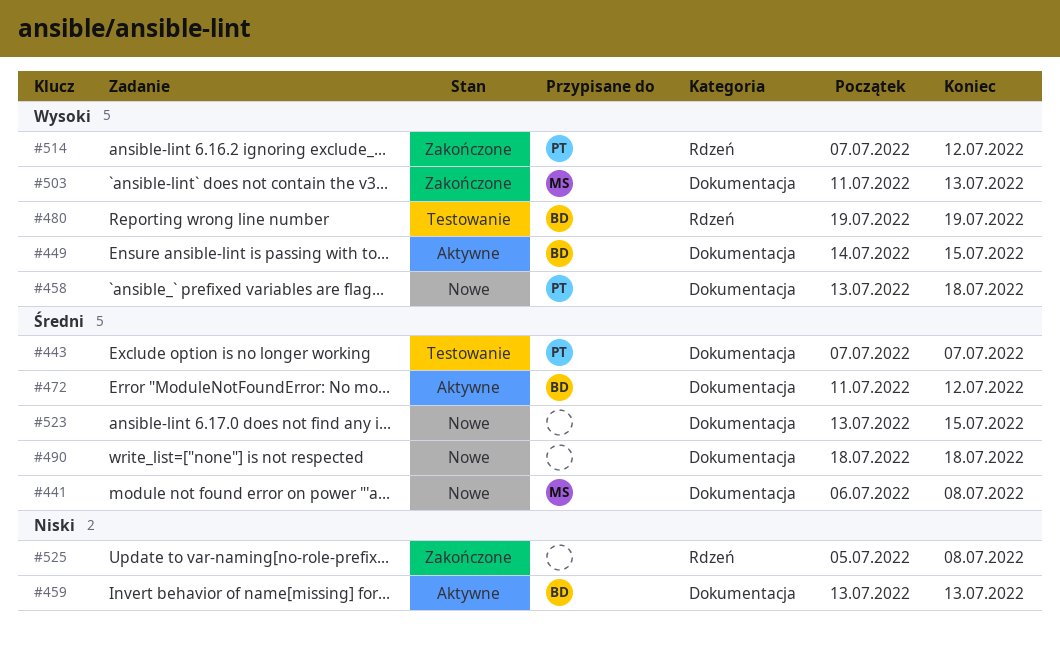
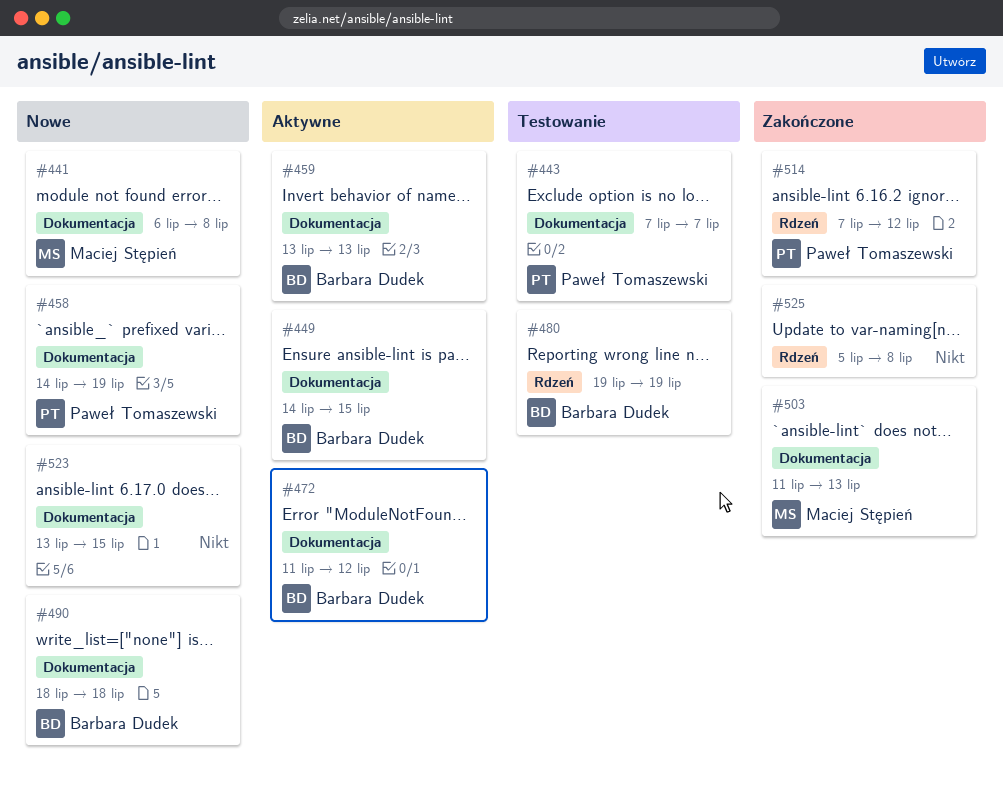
#458, start: Jul 13 -> Jul 14
#458, due: Jul 18 -> Jul 19
#490, owner: none -> Barbara Dudek

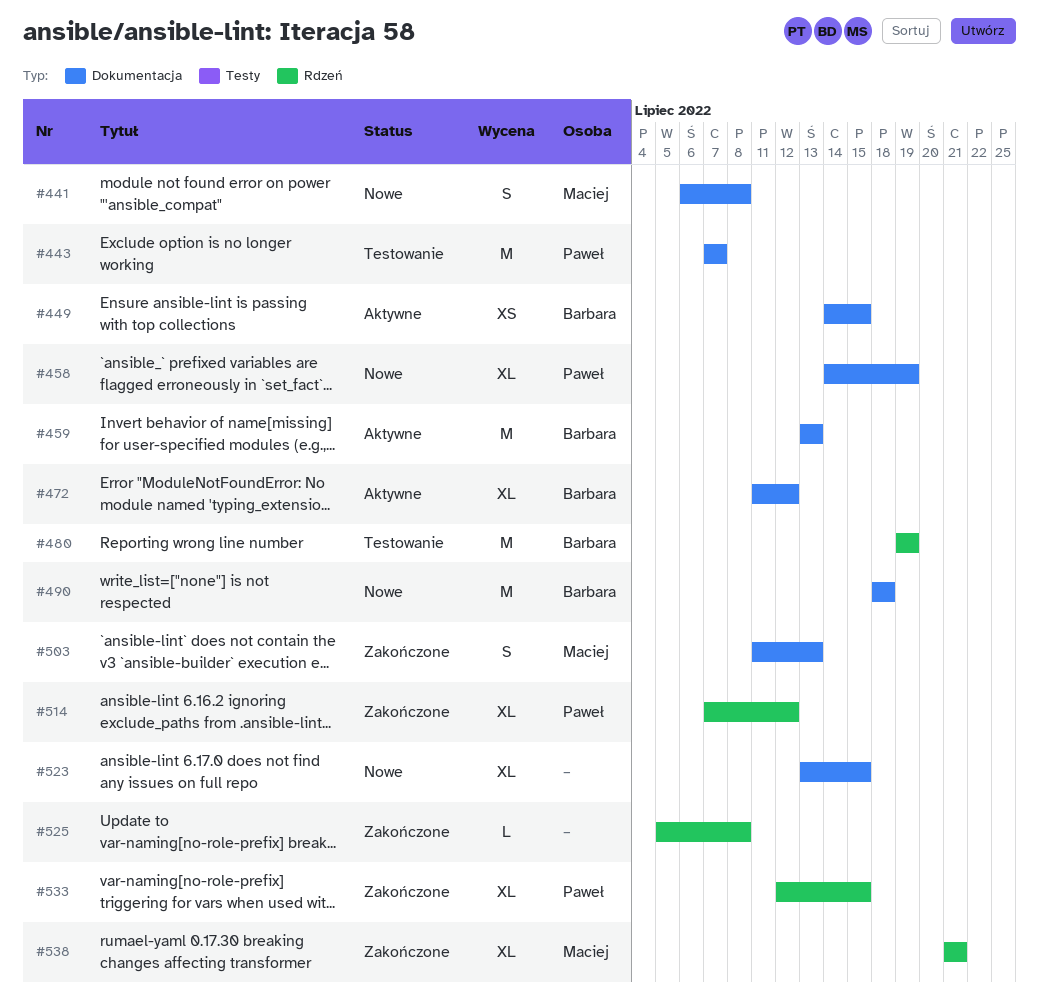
#533: none -> present
#538: none -> present

